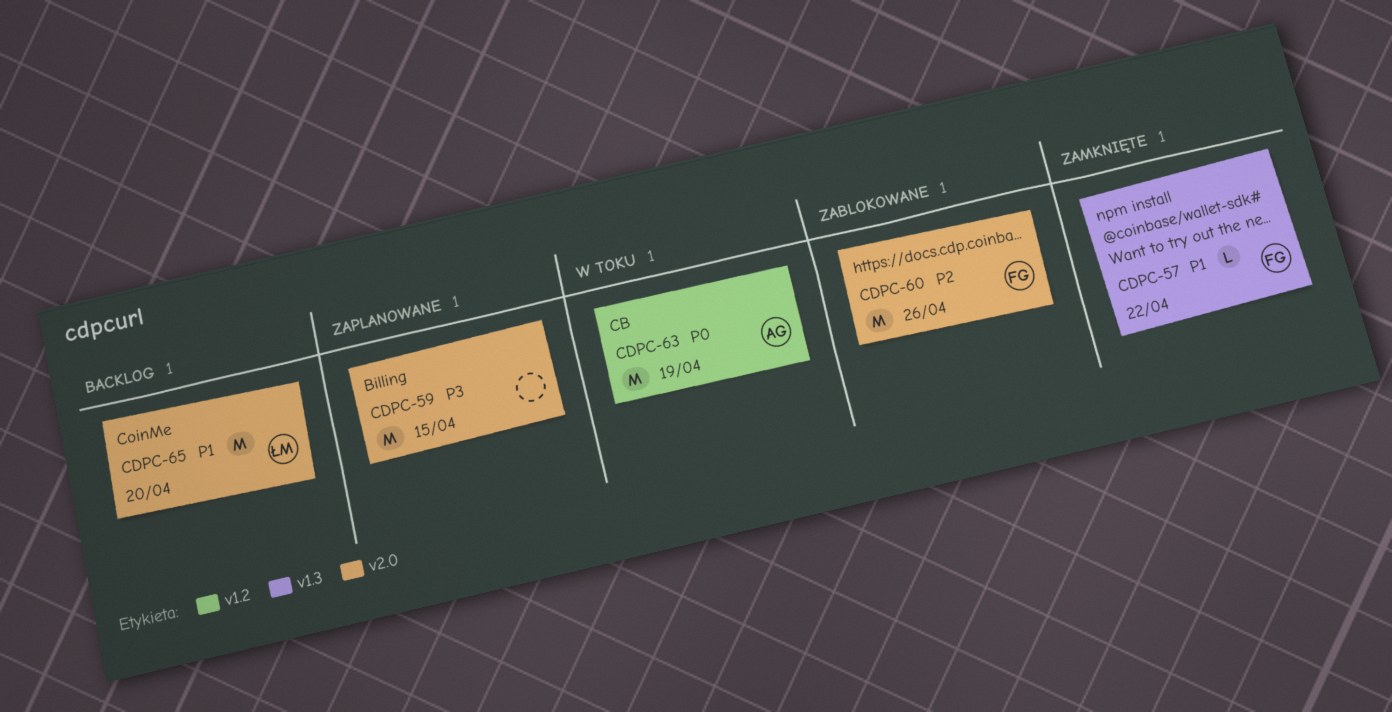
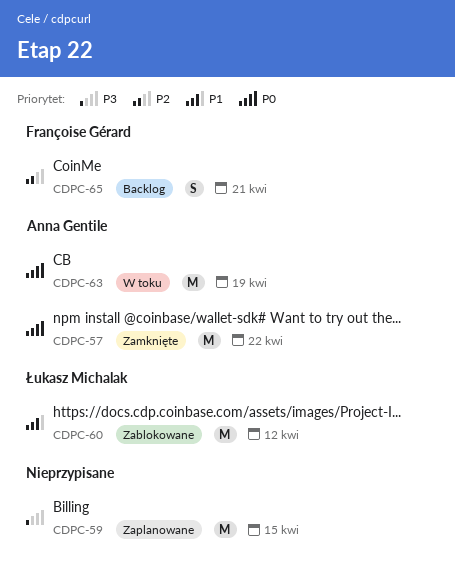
CDPC-57, owner: Françoise Gérard -> Anna Gentile
CDPC-57, priority: P1 -> P0
CDPC-57, estimate: L -> M
CDPC-60, owner: Françoise Gérard -> Łukasz Michalak
CDPC-60, priority: P2 -> P1
CDPC-60, due: Apr 26 -> Apr 12
CDPC-65, owner: Łukasz Michalak -> Françoise Gérard
CDPC-65, priority: P1 -> P2
CDPC-65, estimate: M -> S
CDPC-65, due: Apr 20 -> Apr 21

